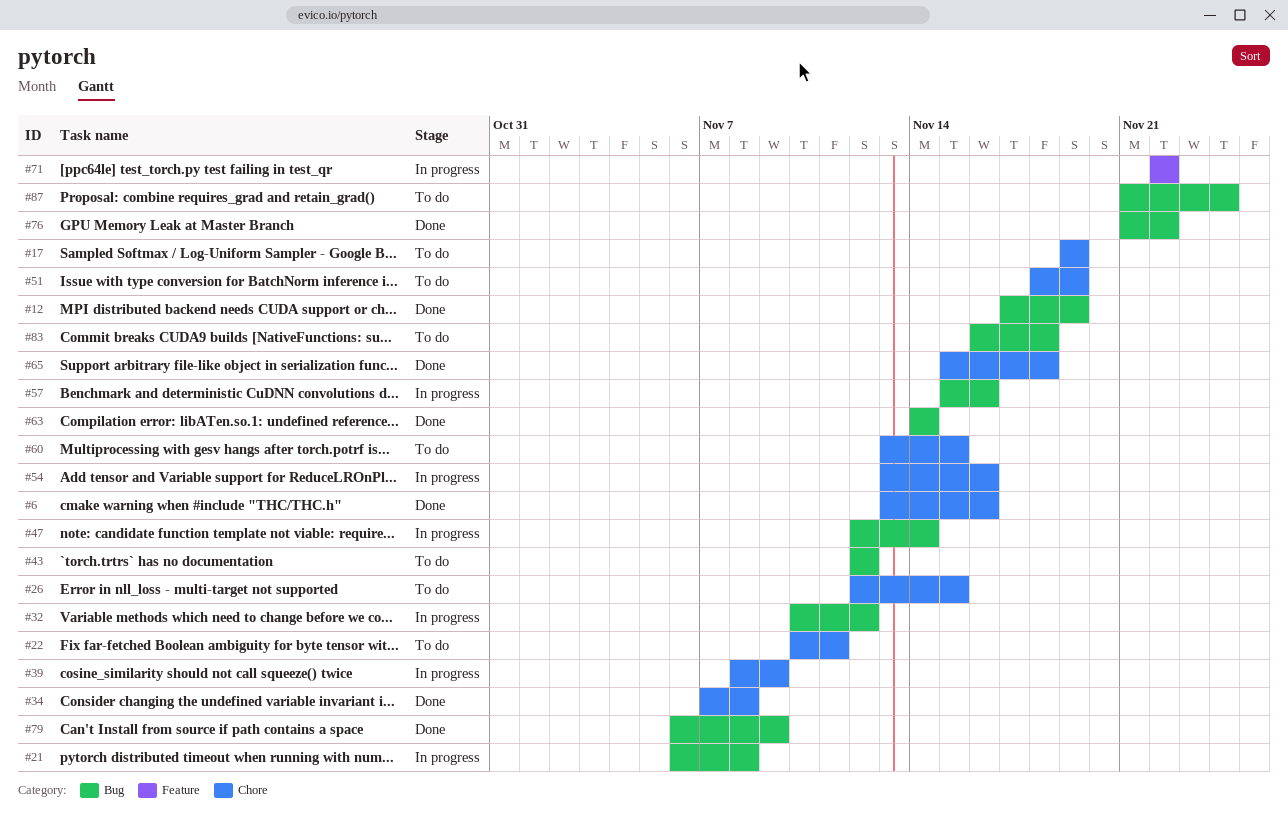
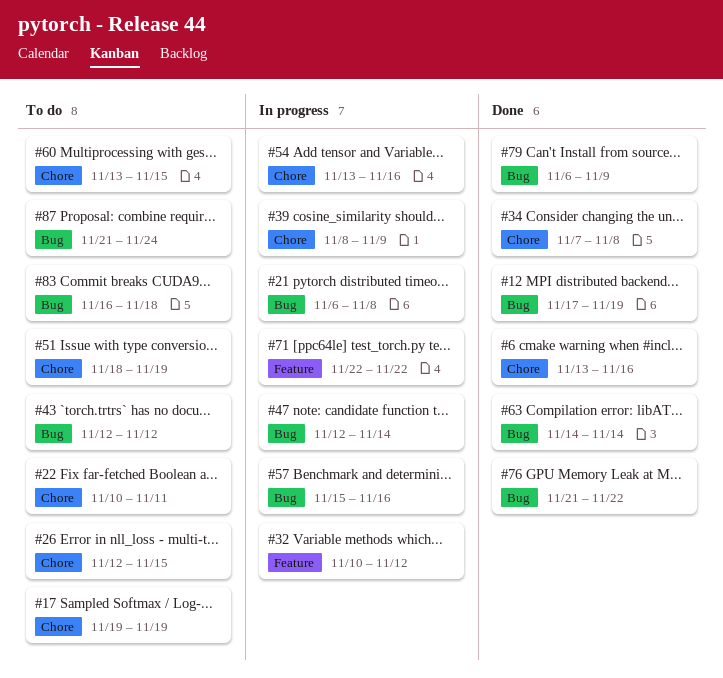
#32, label: Bug -> Feature
#65: present -> none

